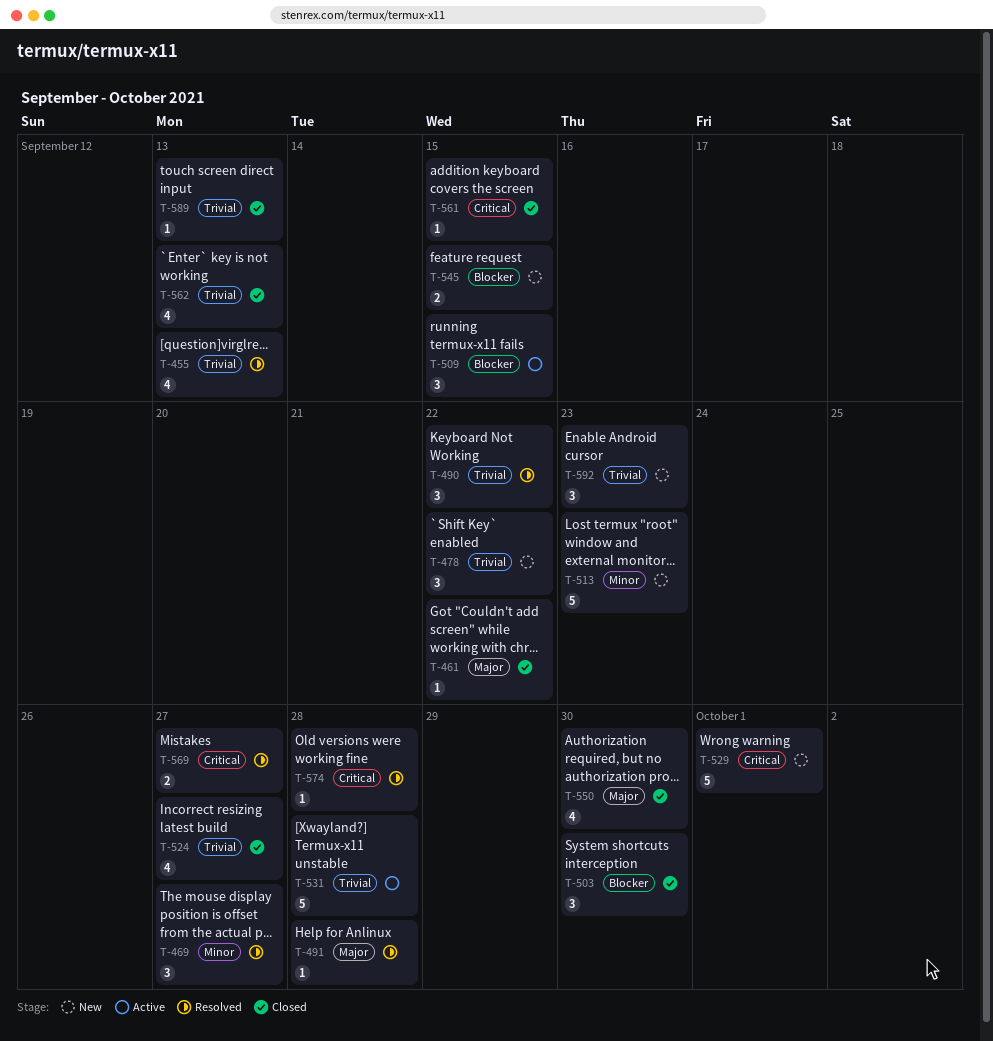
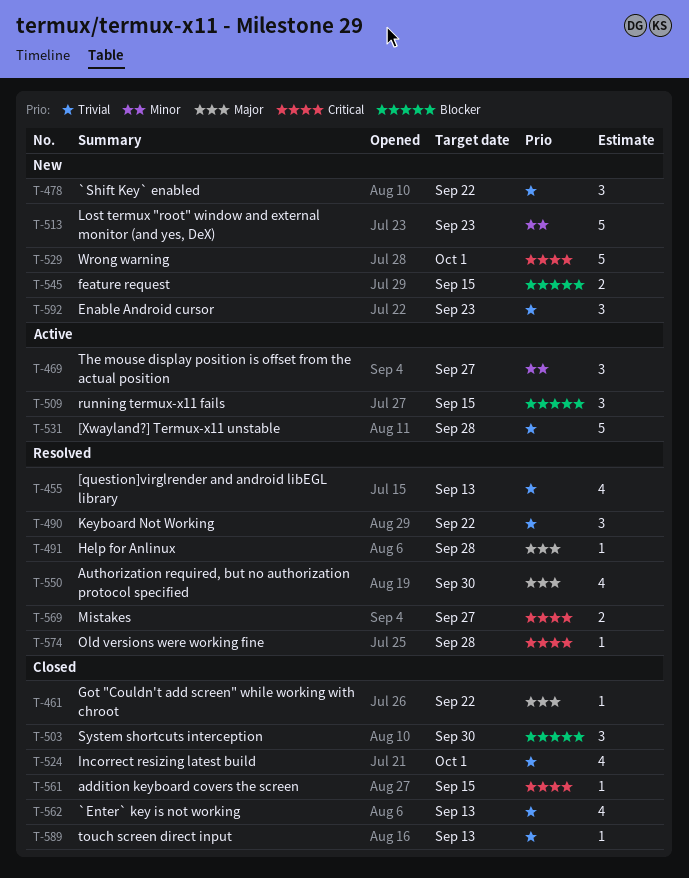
T-469, status: Resolved -> Active
T-524, due: Sep 27 -> Oct 1
T-550, status: Closed -> Resolved

